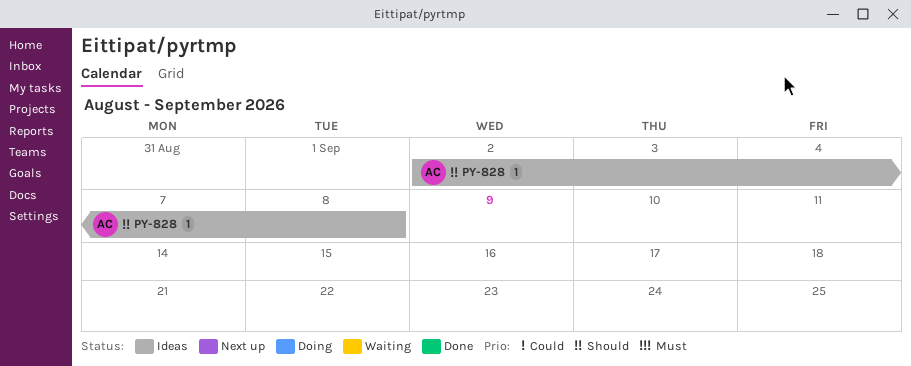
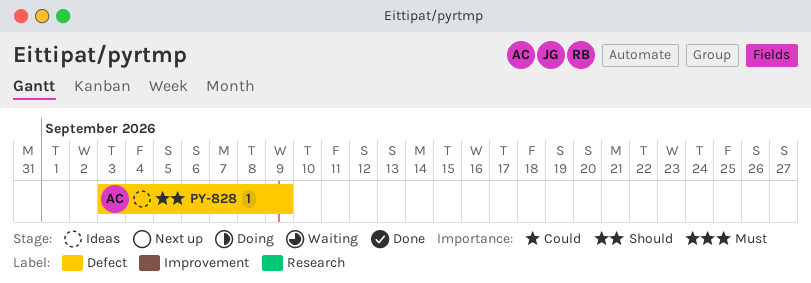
PY-828, start: Sep 2 -> Sep 3
PY-828, due: Sep 8 -> Sep 9

